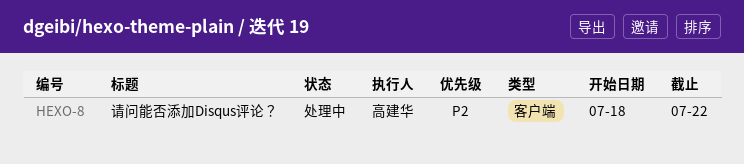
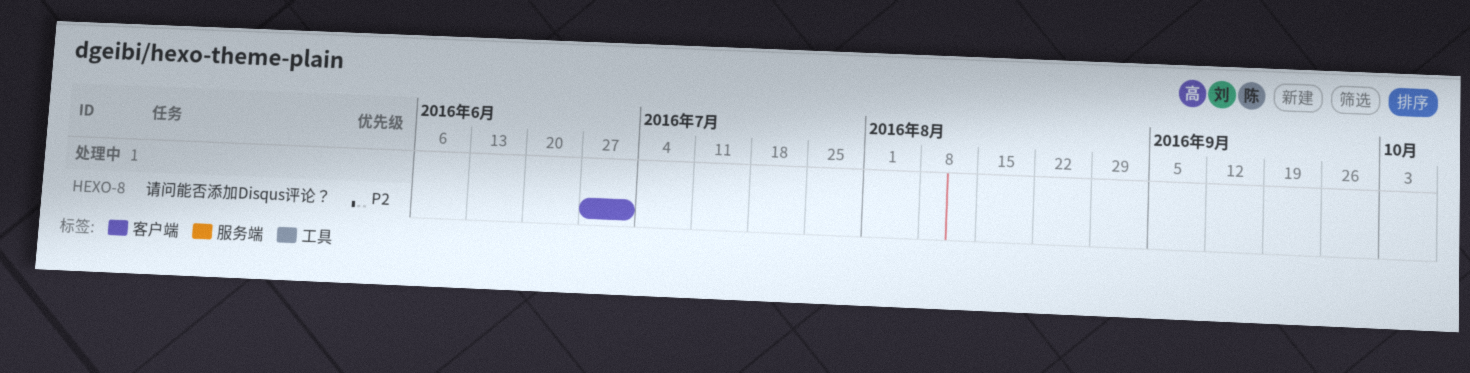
HEXO-8, start: Jul 18 -> Jun 27
HEXO-8, due: Jul 22 -> Jul 1

